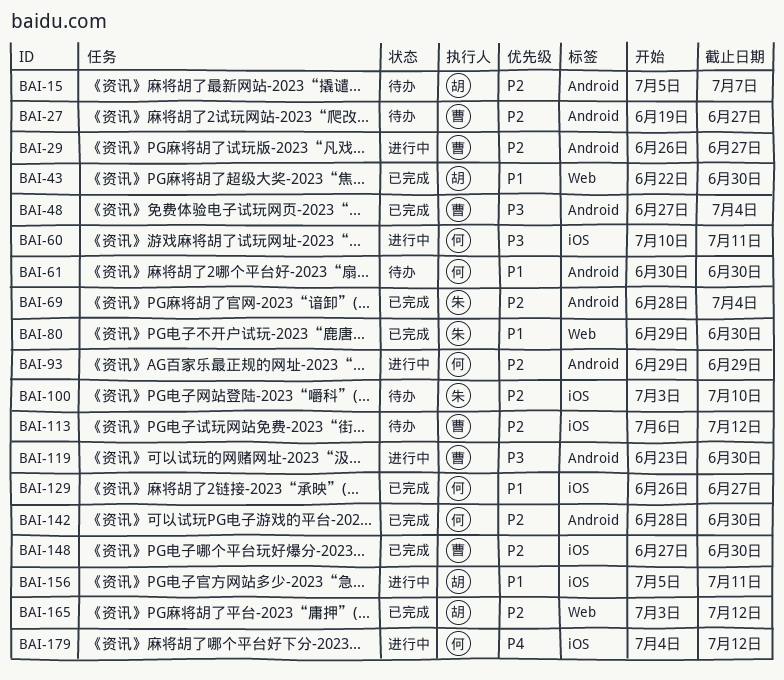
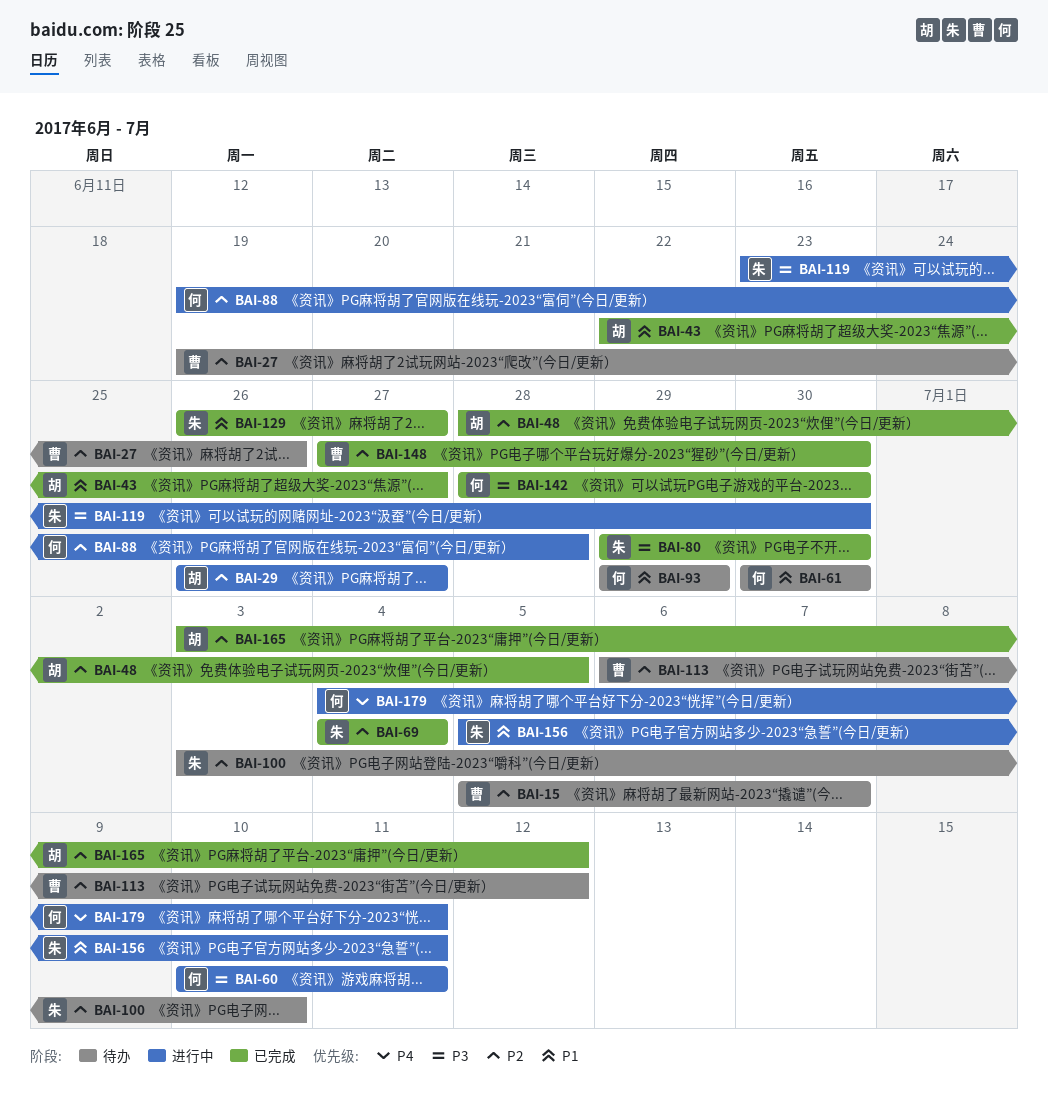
BAI-15, owner: 胡 -> 曹
BAI-27, due: Jun 27 -> Jun 26
BAI-29, owner: 曹 -> 胡
BAI-43, due: Jun 30 -> Jun 27
BAI-48, owner: 曹 -> 胡
BAI-48, priority: P3 -> P2
BAI-48, start: Jun 27 -> Jun 28
BAI-48, due: Jul 4 -> Jul 5
BAI-69, start: Jun 28 -> Jul 4
BAI-80, priority: P1 -> P3
BAI-88: none -> present
BAI-93, status: 进行中 -> 待办
BAI-93, priority: P2 -> P1
BAI-119, owner: 曹 -> 朱
BAI-129, owner: 何 -> 朱
BAI-142, priority: P2 -> P3
BAI-156, owner: 胡 -> 朱
BAI-179, due: Jul 12 -> Jul 11

